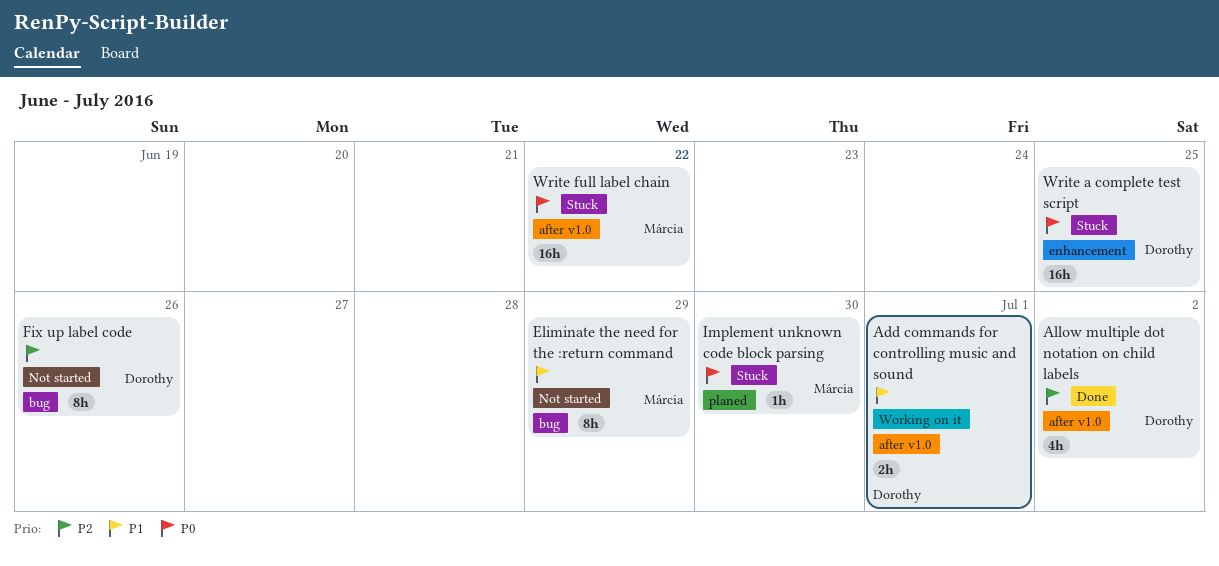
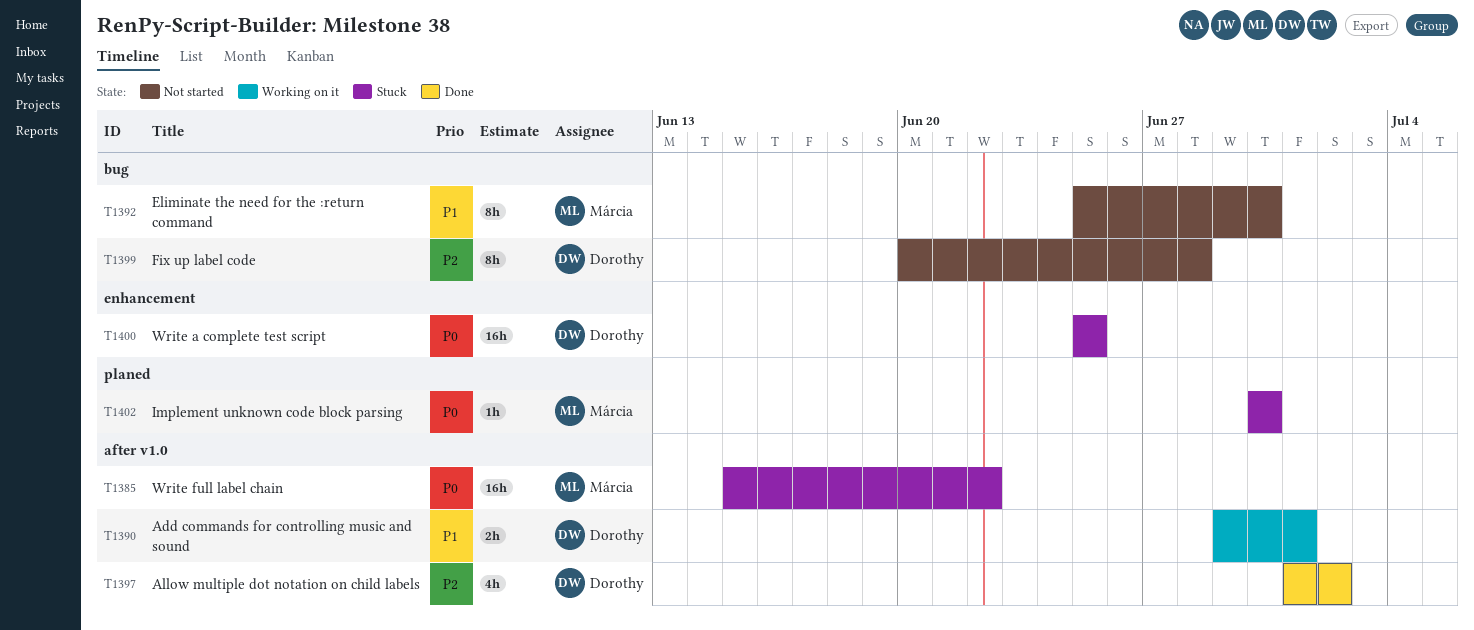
Eliminate the need for the :return command, due: Jun 29 -> Jun 30
Fix up label code, due: Jun 26 -> Jun 28

